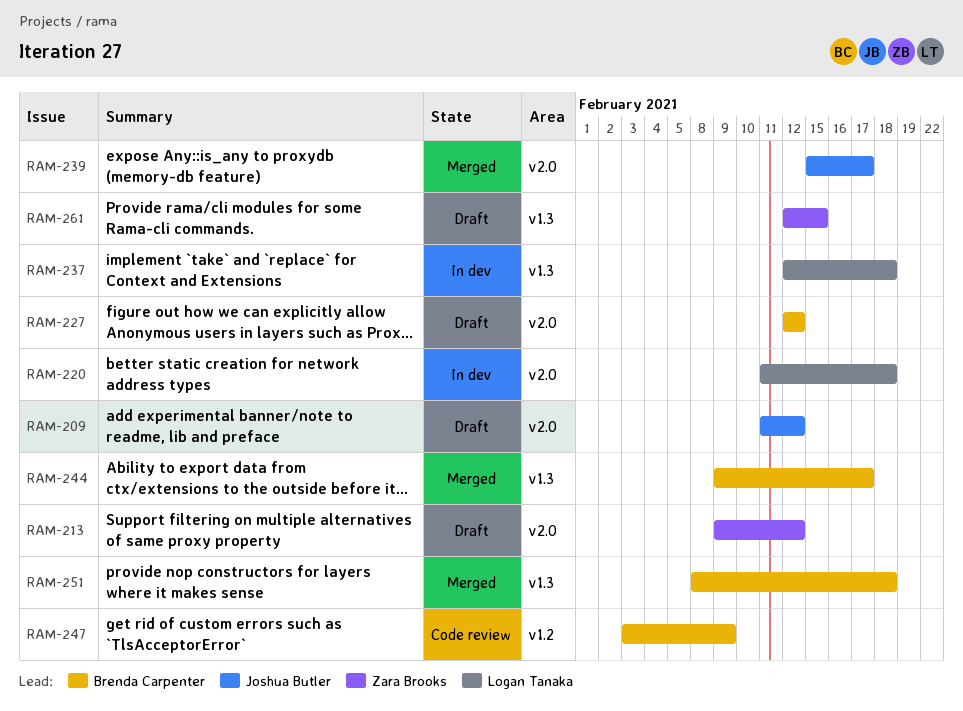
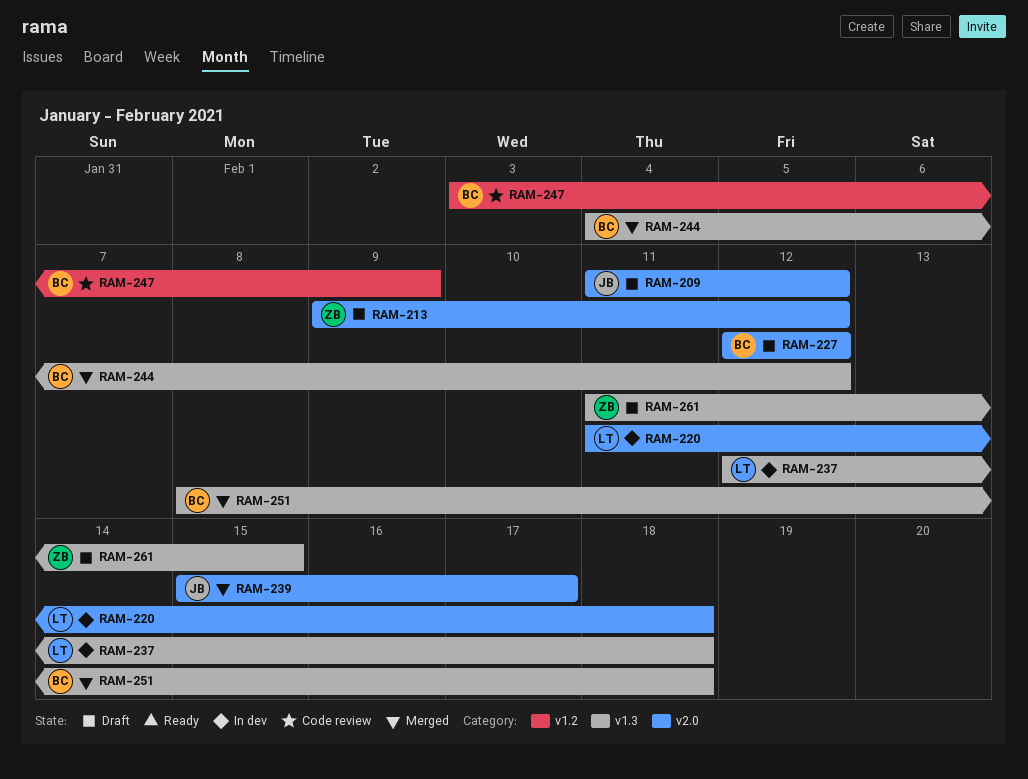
RAM-244, start: Feb 9 -> Feb 4
RAM-244, due: Feb 17 -> Feb 12
RAM-261, start: Feb 12 -> Feb 11

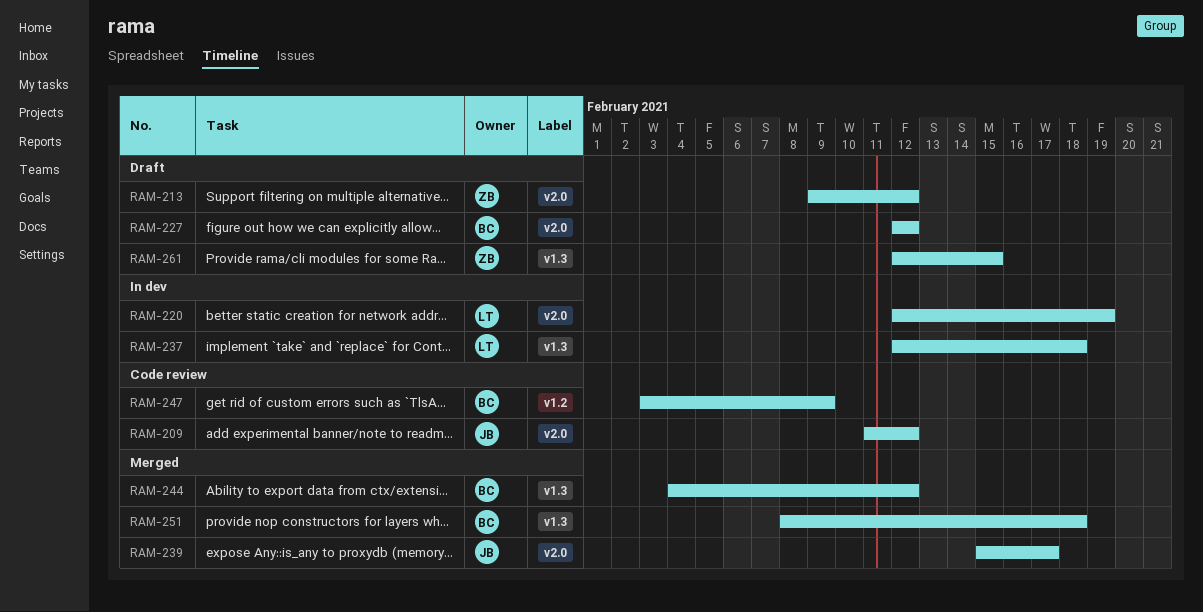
RAM-209, status: Draft -> Code review
RAM-220, start: Feb 11 -> Feb 12
RAM-220, due: Feb 18 -> Feb 19
RAM-261, start: Feb 11 -> Feb 12

